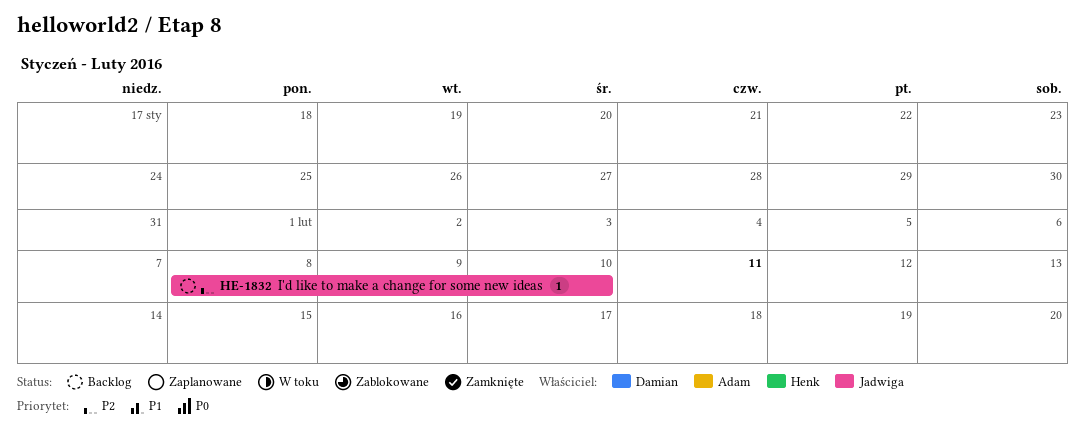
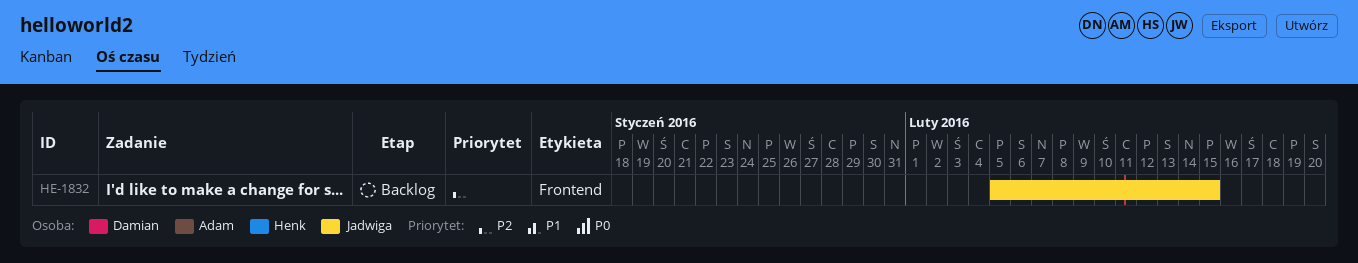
HE-1832, start: Feb 8 -> Feb 5
HE-1832, due: Feb 10 -> Feb 15

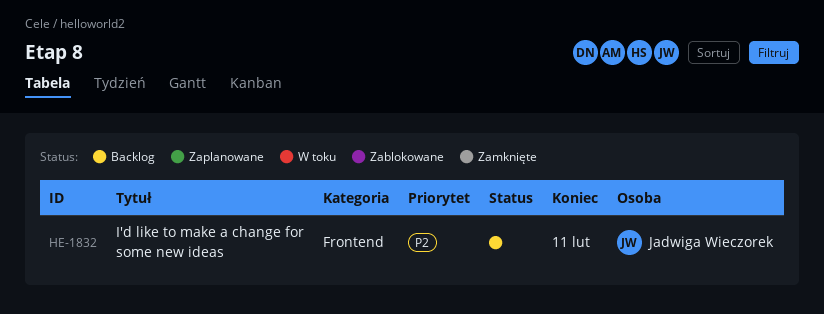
HE-1832, due: Feb 15 -> Feb 11

